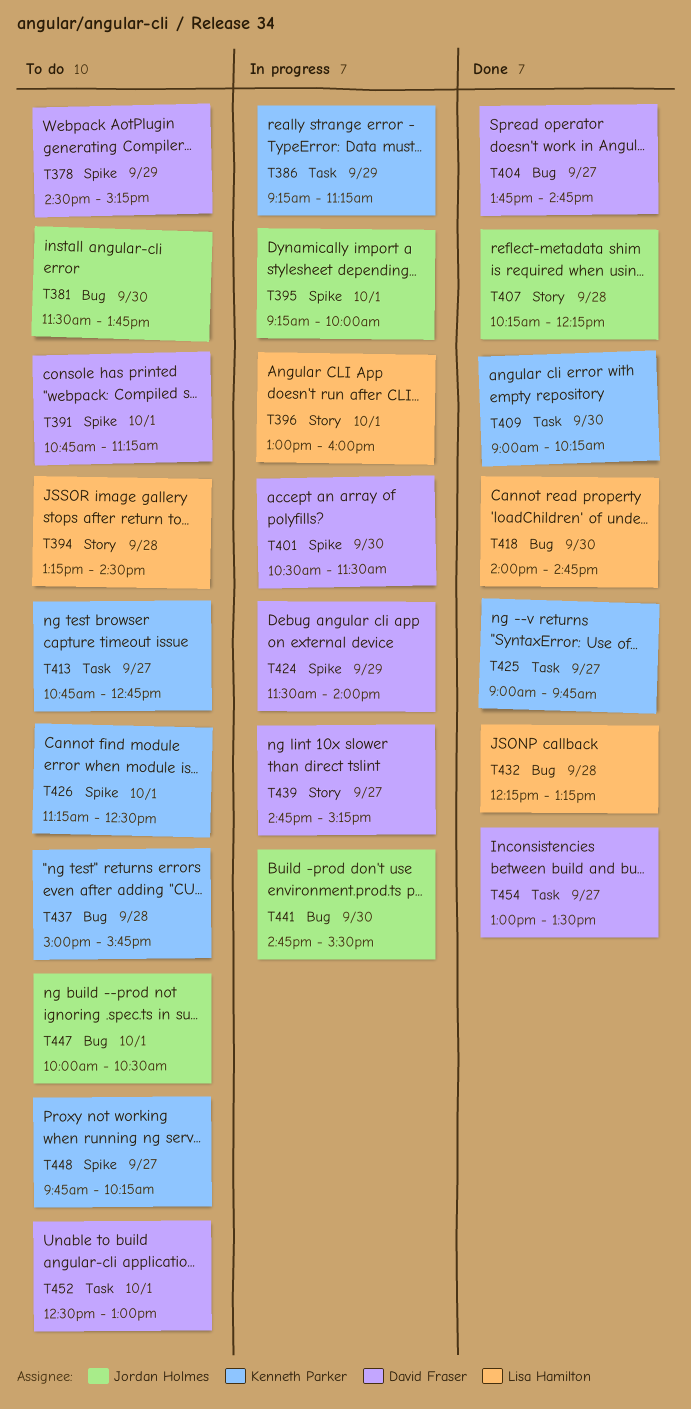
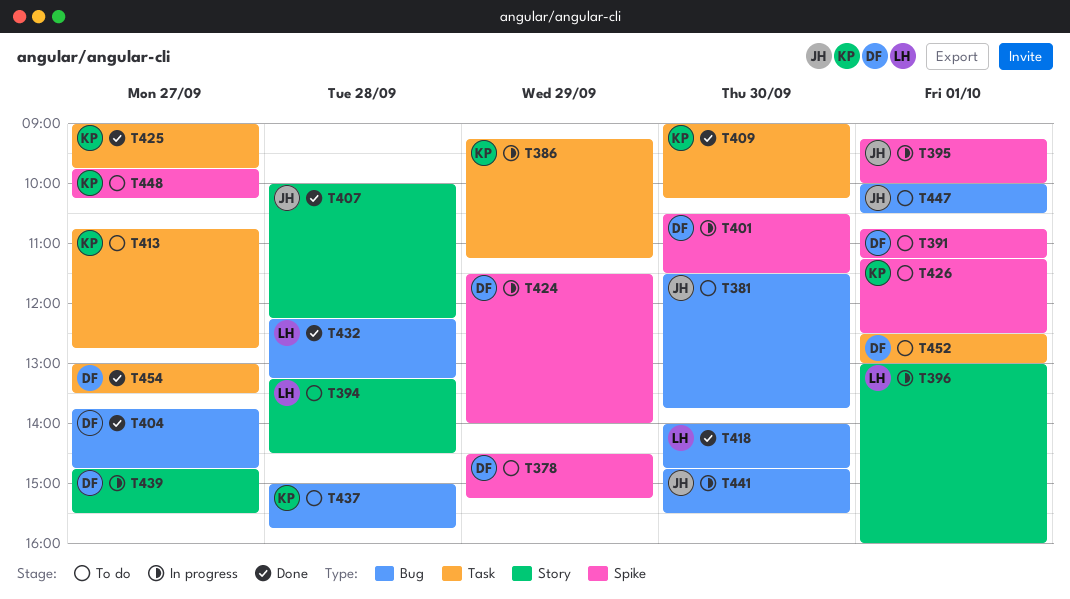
T407, begins: 10:15 -> 10:00
T439, ends: 15:15 -> 15:30

